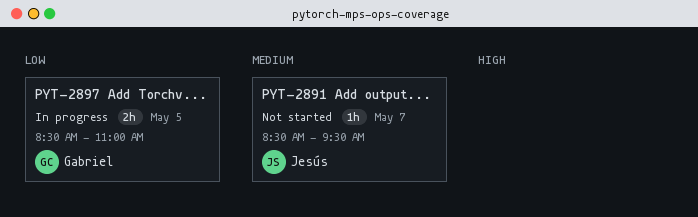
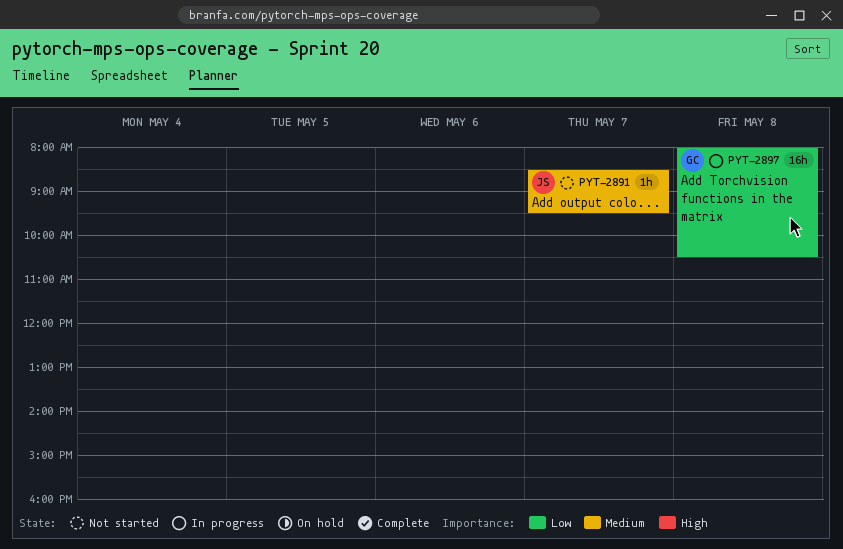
PYT-2897, estimate: 2h -> 16h
PYT-2897, day: May 5 -> May 8
PYT-2897, begins: 08:30 -> 08:00
PYT-2897, ends: 11:00 -> 10:30

